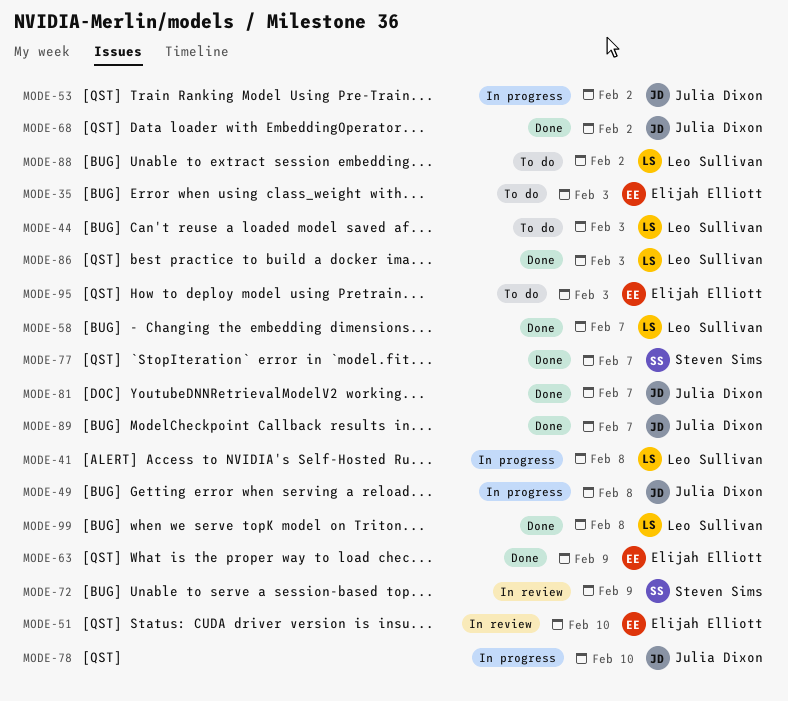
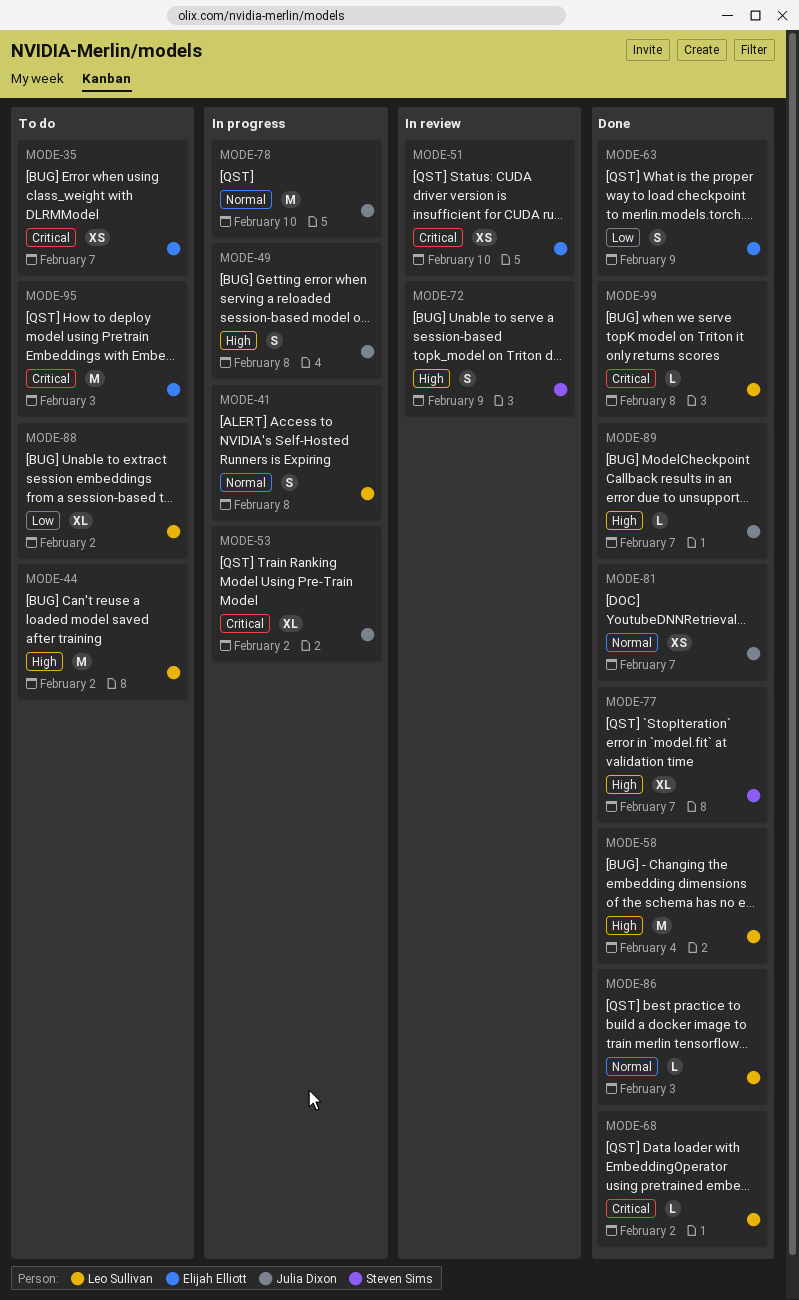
MODE-35, due: Feb 3 -> Feb 7
MODE-44, due: Feb 3 -> Feb 2
MODE-58, due: Feb 7 -> Feb 4
MODE-68, owner: Julia Dixon -> Leo Sullivan

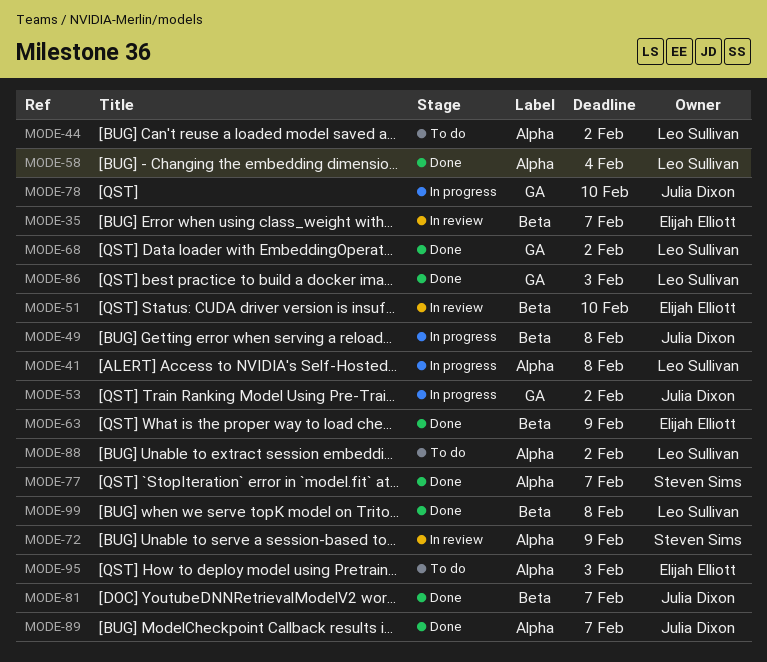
MODE-35, status: To do -> In review

